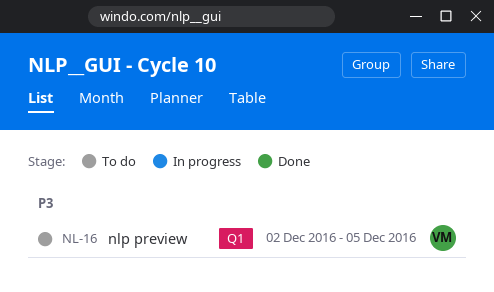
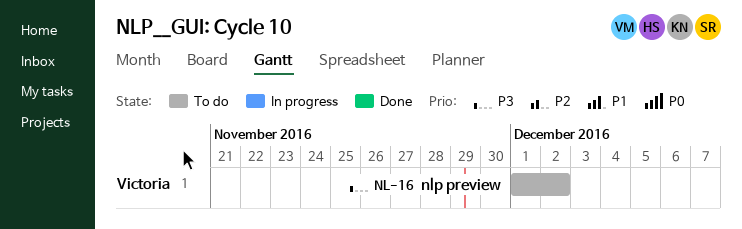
NL-16, start: Dec 2 -> Dec 1
NL-16, due: Dec 5 -> Dec 2

